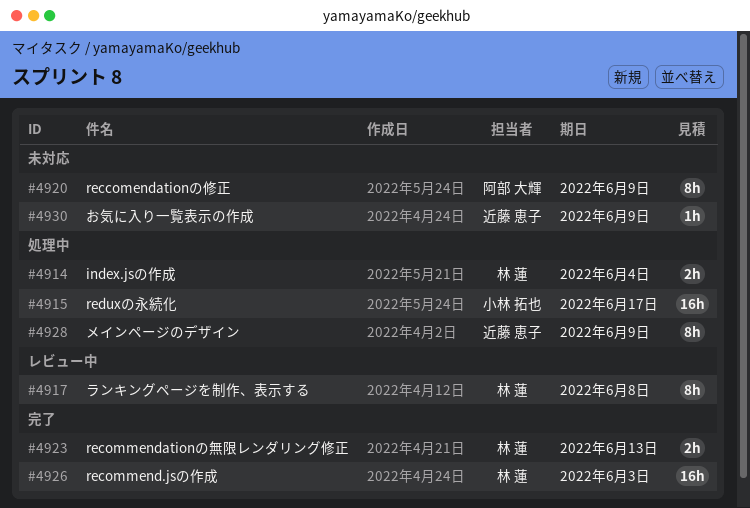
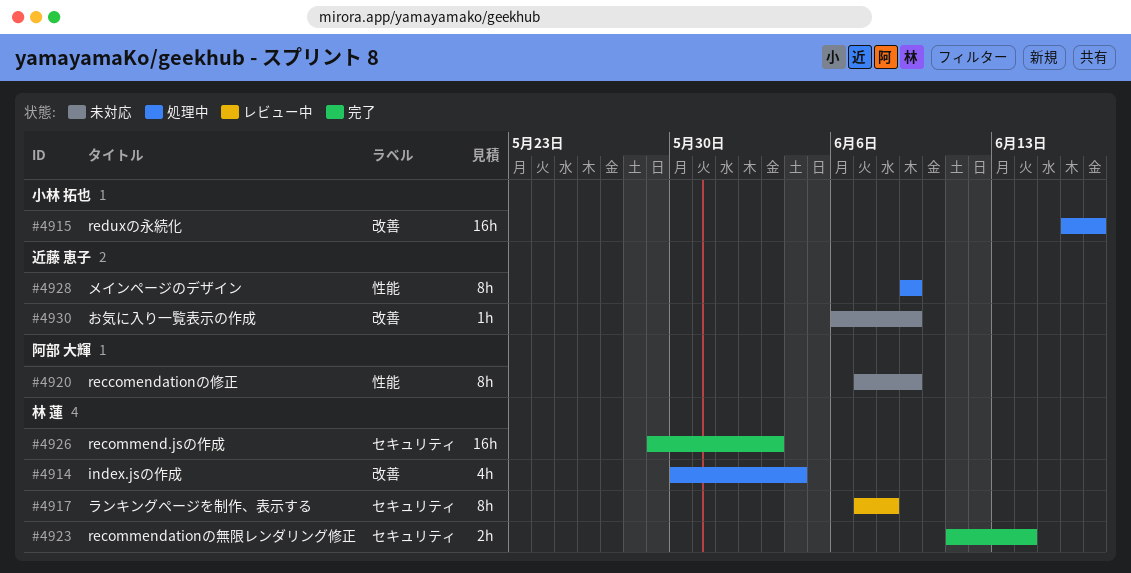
#4914, estimate: 2h -> 4h
#4923, due: Jun 13 -> Jun 14

